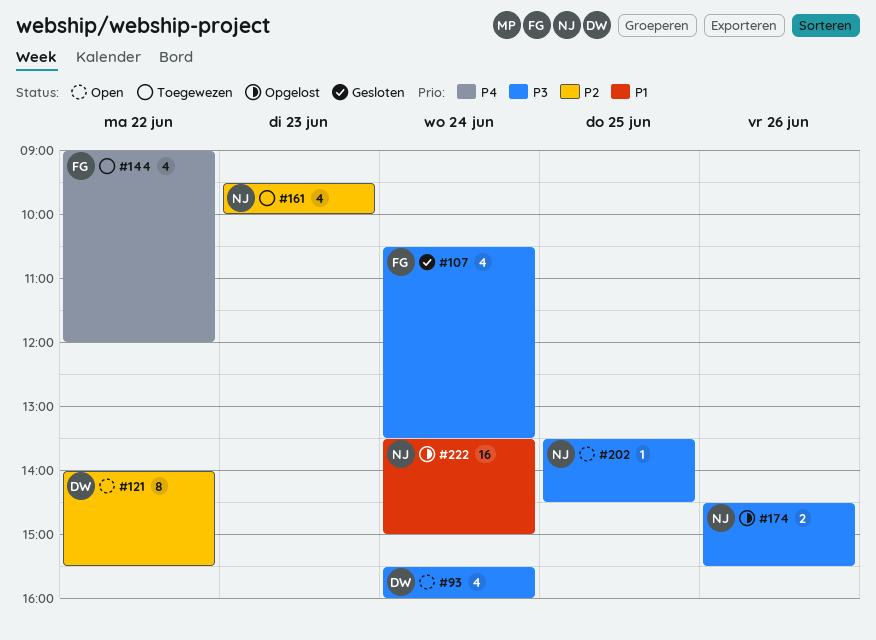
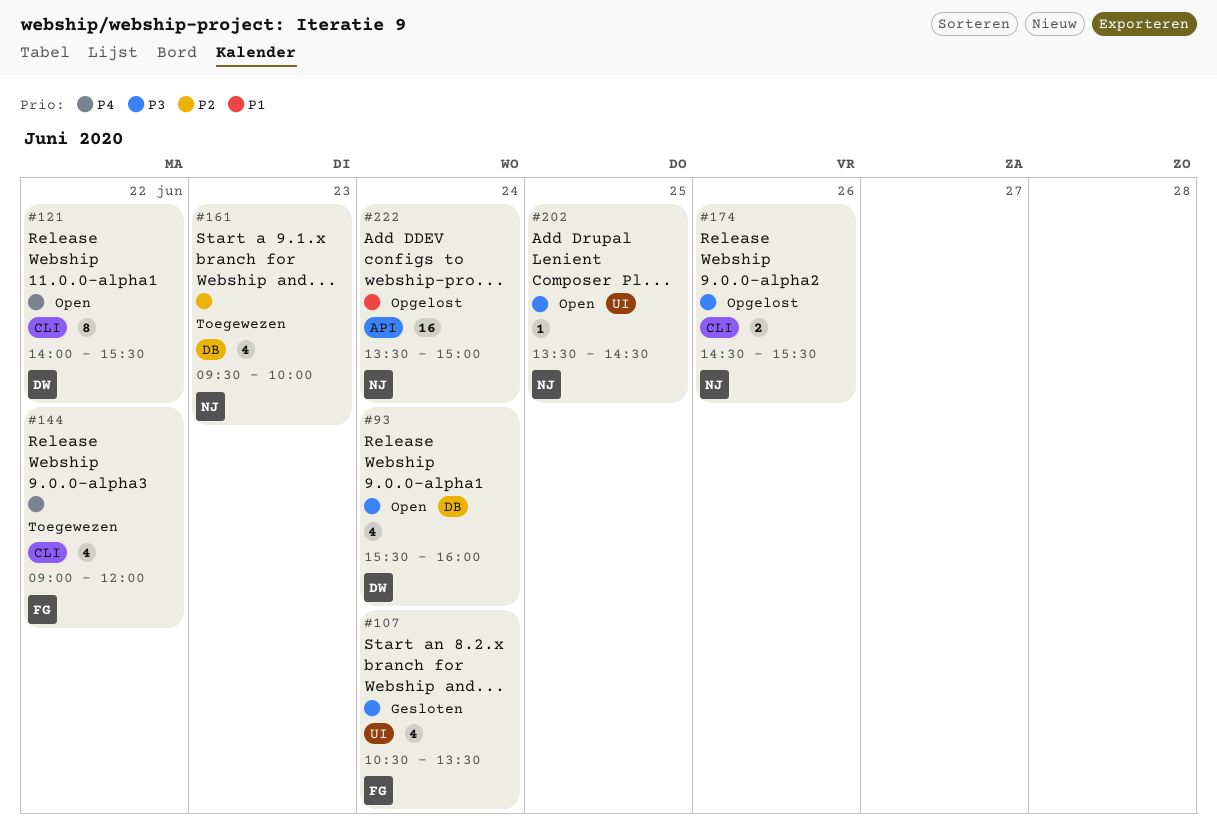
#121, priority: P2 -> P4

